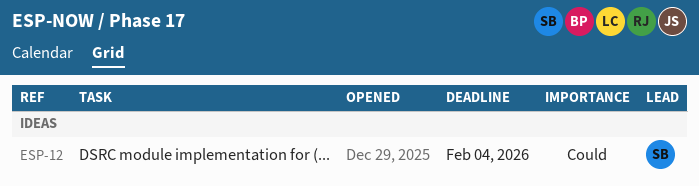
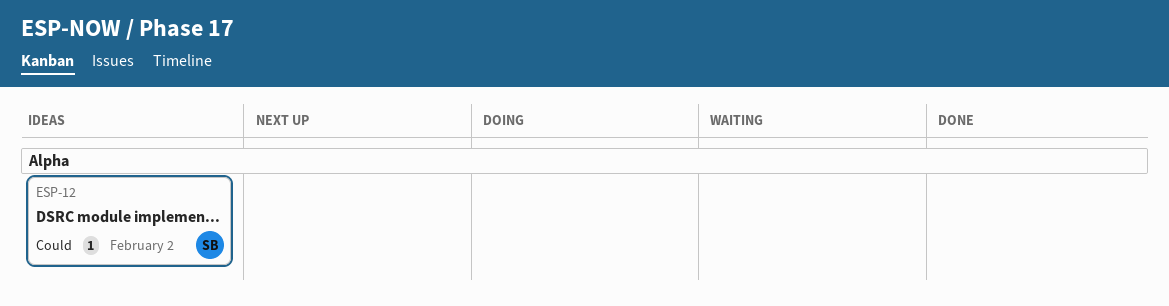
ESP-12, due: Feb 4 -> Feb 2

